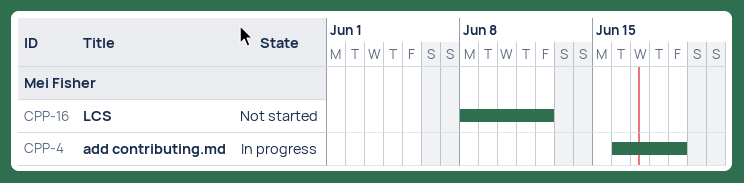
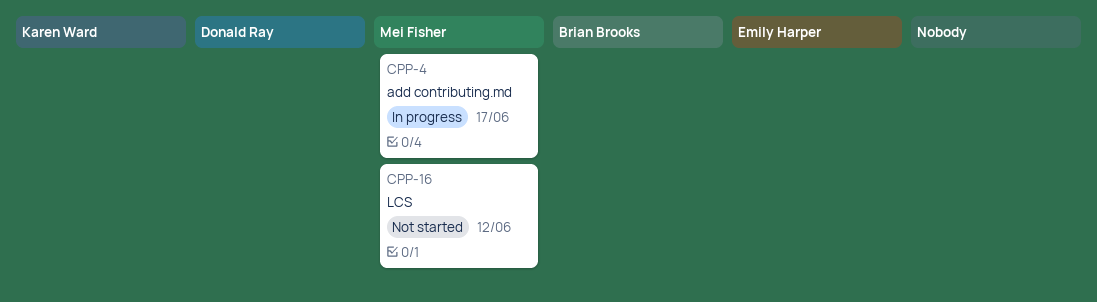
CPP-4, due: Jun 19 -> Jun 17

